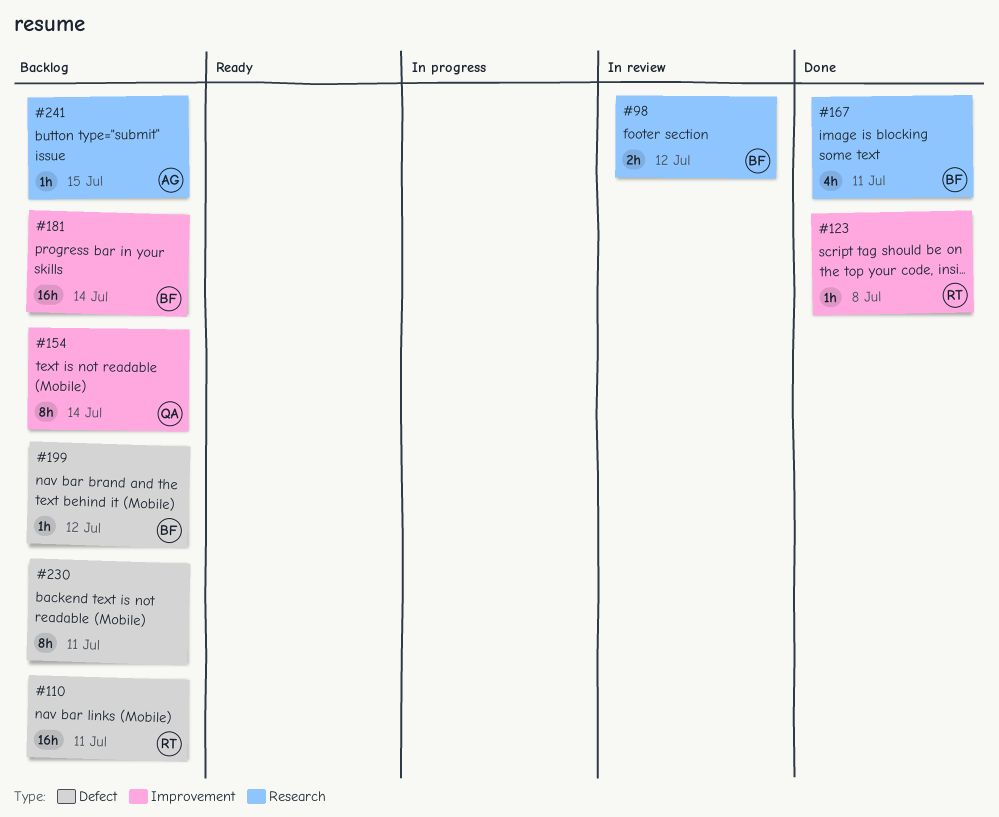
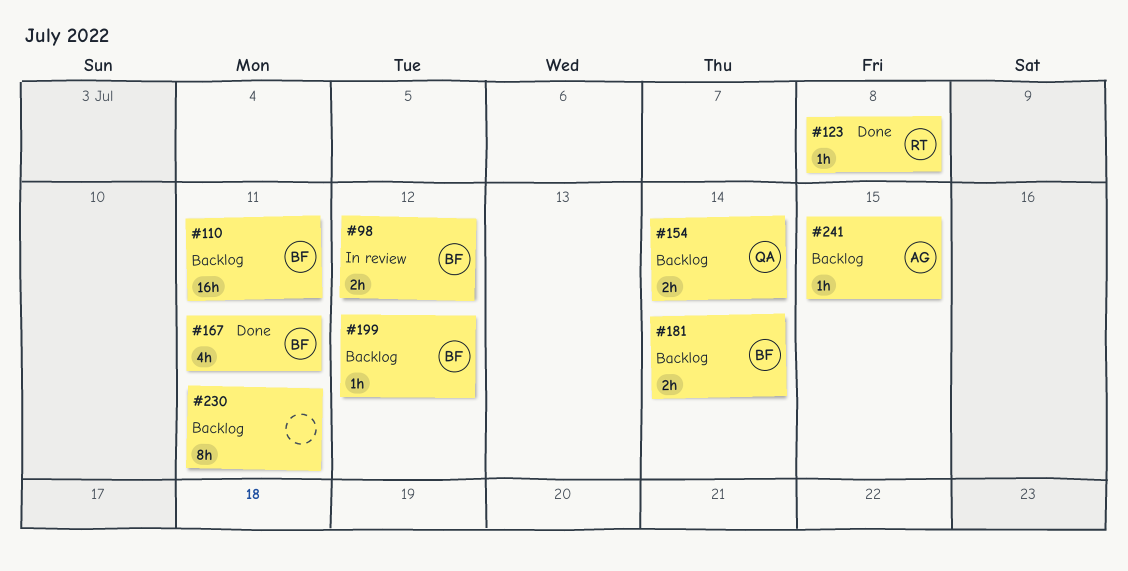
#110, owner: RT -> BF
#154, estimate: 8h -> 2h
#181, estimate: 16h -> 2h

